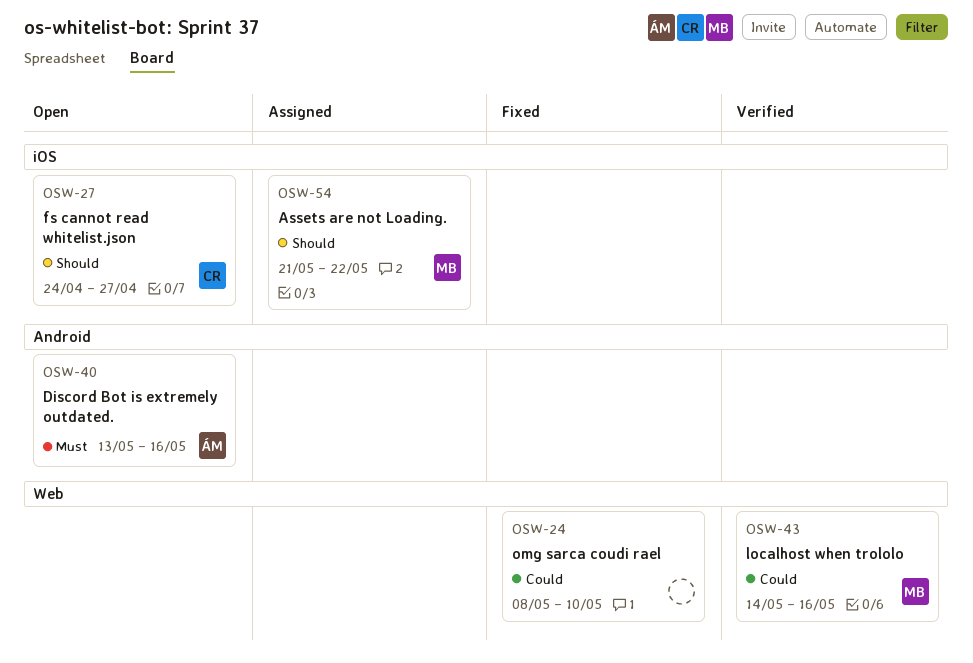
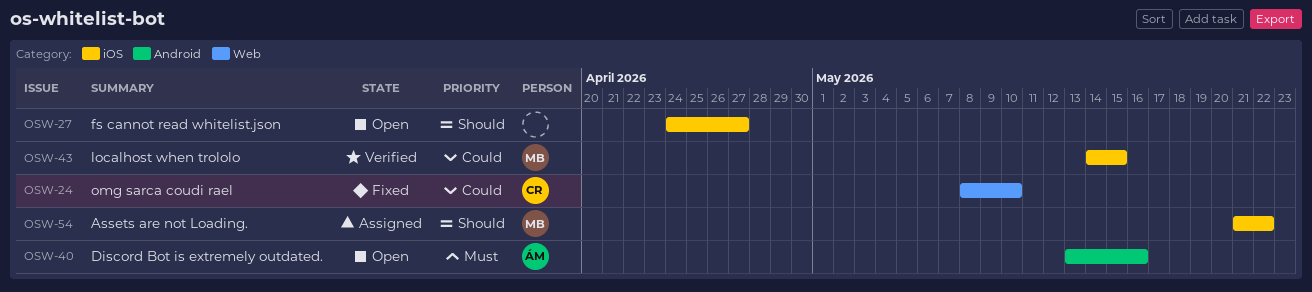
OSW-24, owner: none -> CR
OSW-27, owner: CR -> none
OSW-43, label: Web -> iOS
OSW-43, due: May 16 -> May 15

